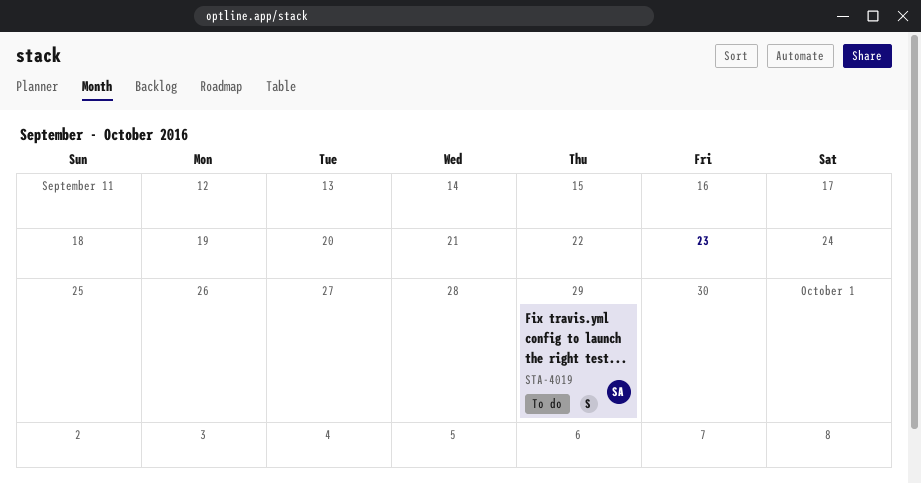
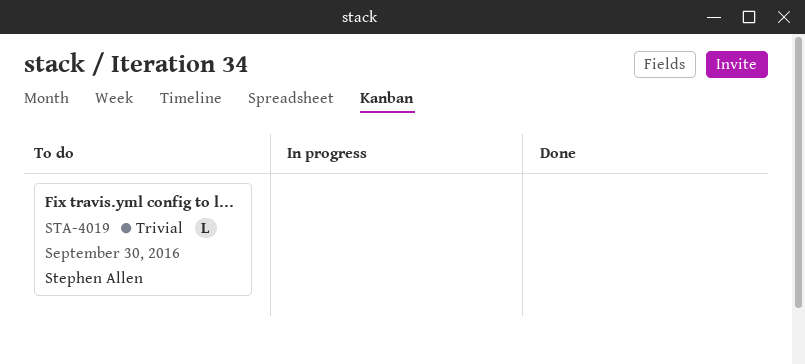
STA-4019, estimate: S -> L
STA-4019, due: Sep 29 -> Sep 30

